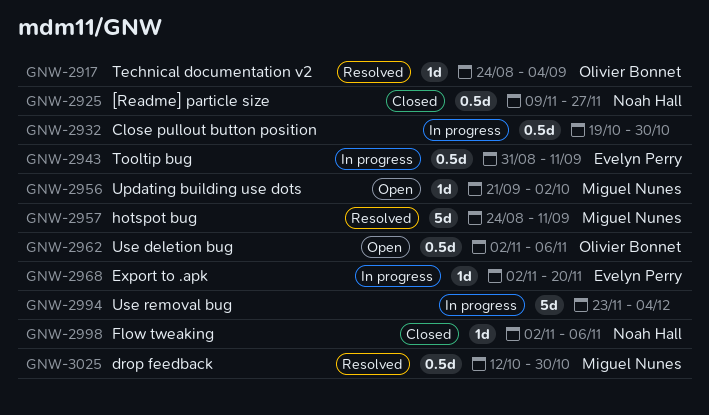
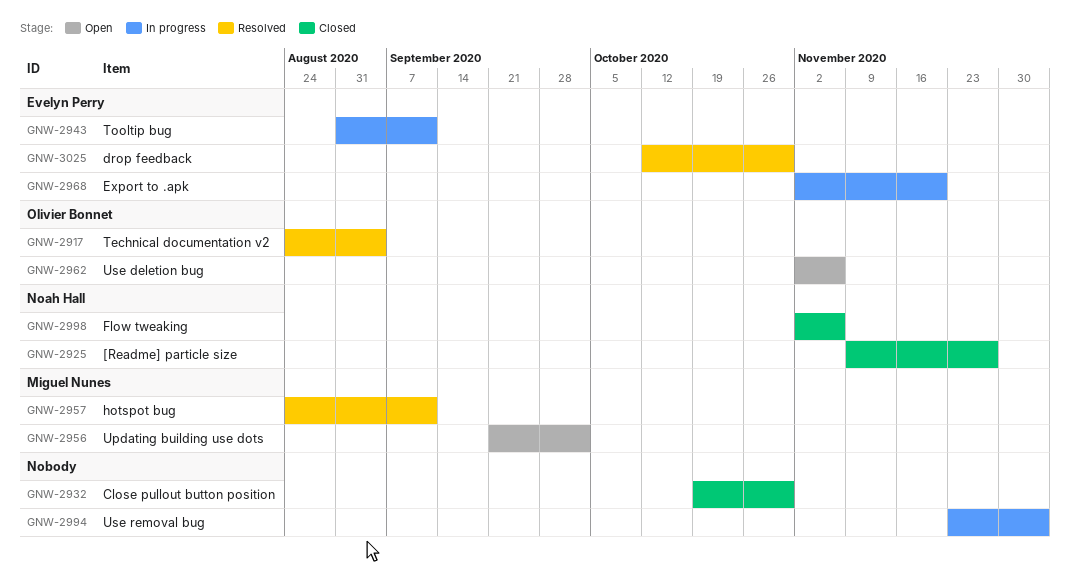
GNW-2932, status: In progress -> Closed
GNW-3025, owner: Miguel Nunes -> Evelyn Perry

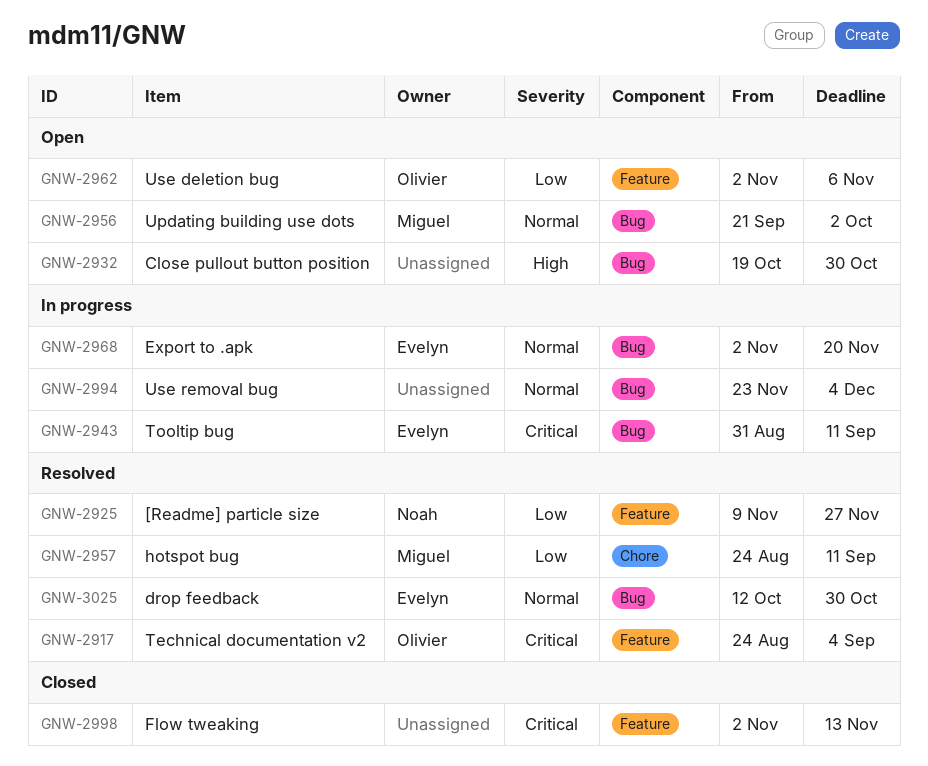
GNW-2925, status: Closed -> Resolved
GNW-2932, status: Closed -> Open
GNW-2998, owner: Noah Hall -> none
GNW-2998, due: Nov 6 -> Nov 13

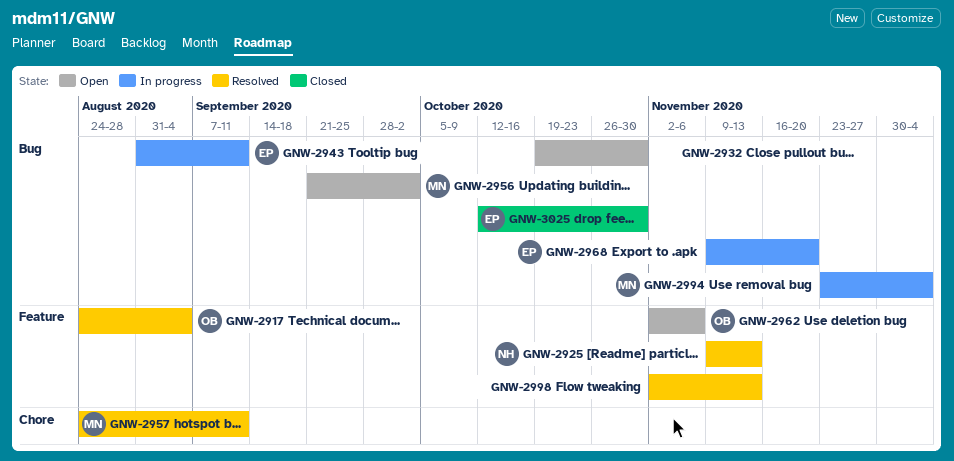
GNW-2925, due: Nov 27 -> Nov 13
GNW-2968, start: Nov 2 -> Nov 9
GNW-2994, owner: none -> Miguel
GNW-2998, status: Closed -> Resolved
GNW-3025, status: Resolved -> Closed

